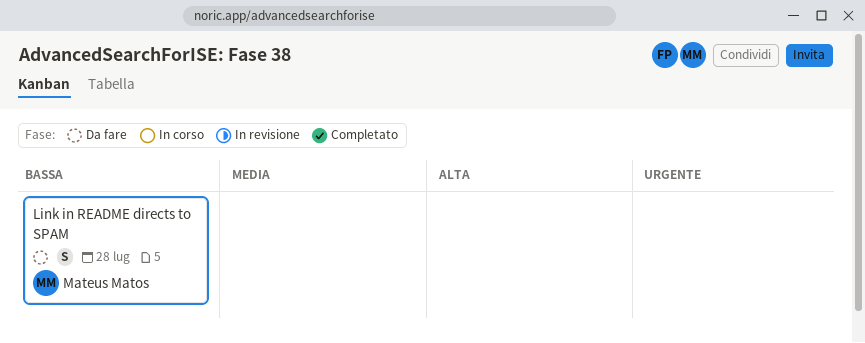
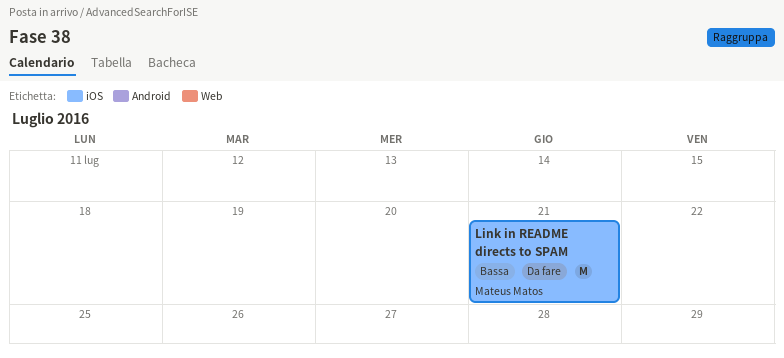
Link in README directs to SPAM, estimate: S -> M
Link in README directs to SPAM, due: Jul 28 -> Jul 21

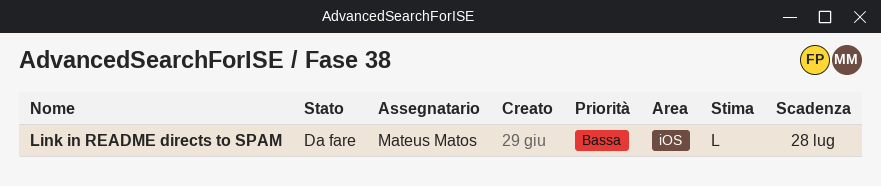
Link in README directs to SPAM, estimate: M -> L
Link in README directs to SPAM, due: Jul 21 -> Jul 28

